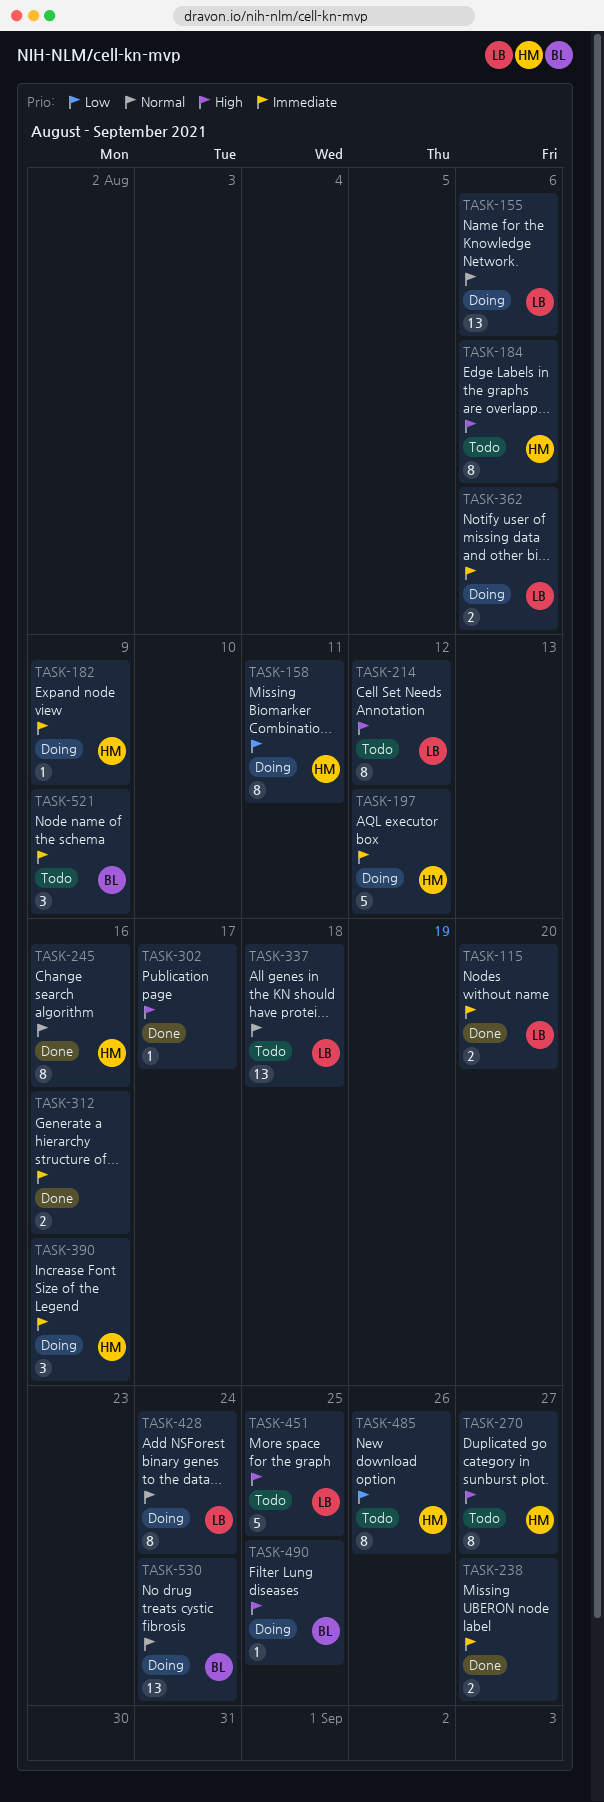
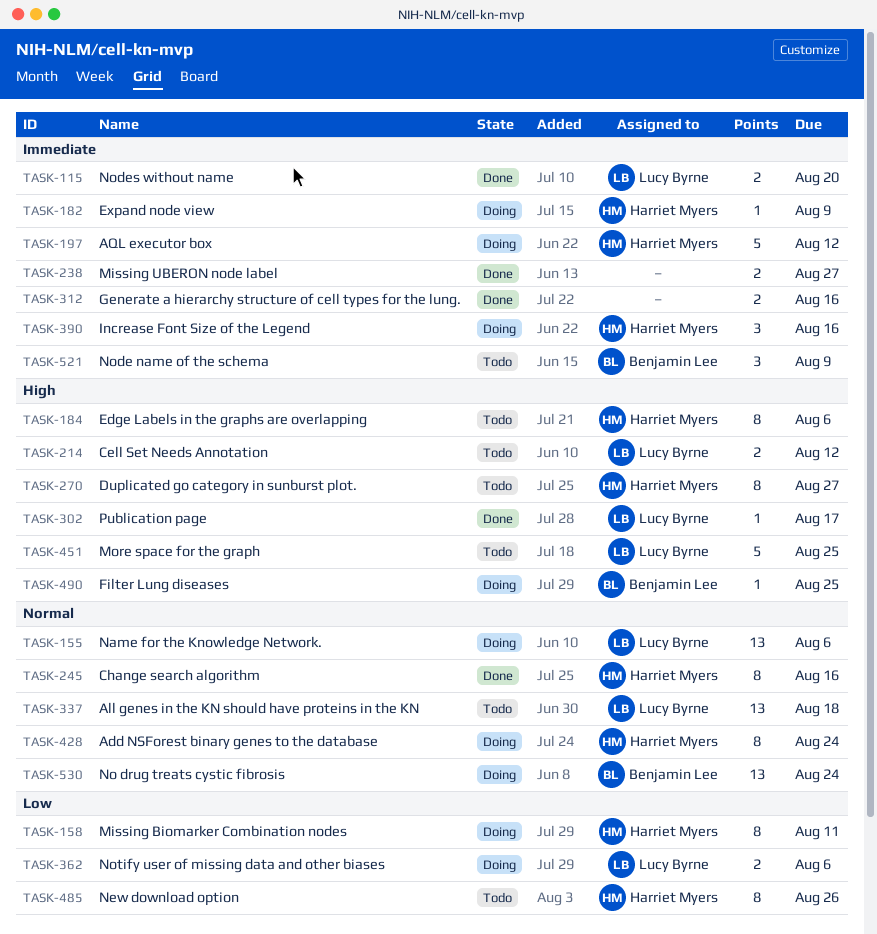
TASK-214, estimate: 8 -> 2
TASK-302, owner: none -> Lucy Byrne
TASK-362, priority: Immediate -> Low
TASK-428, owner: Lucy Byrne -> Harriet Myers

